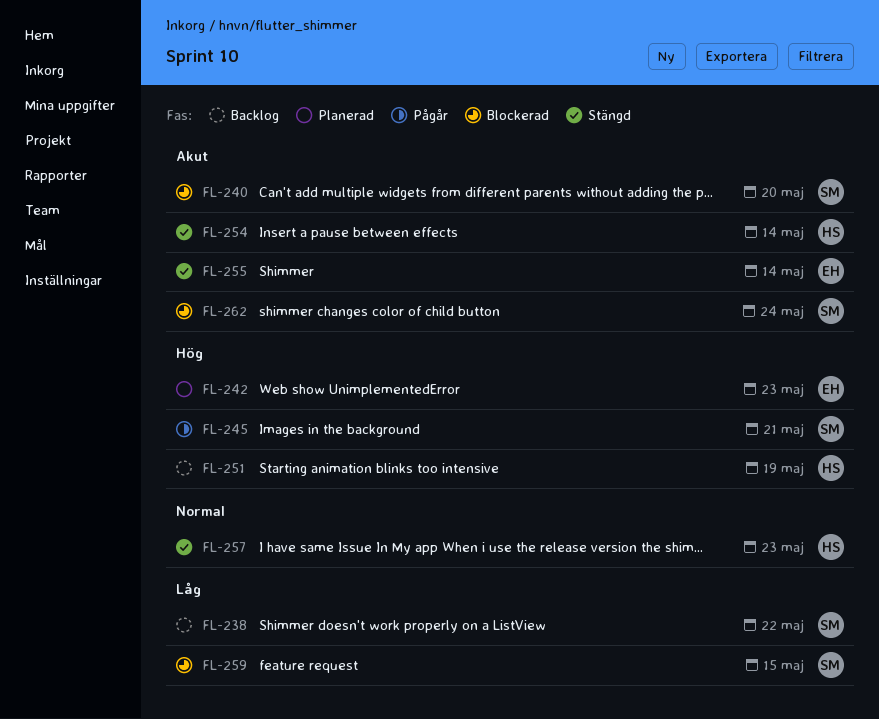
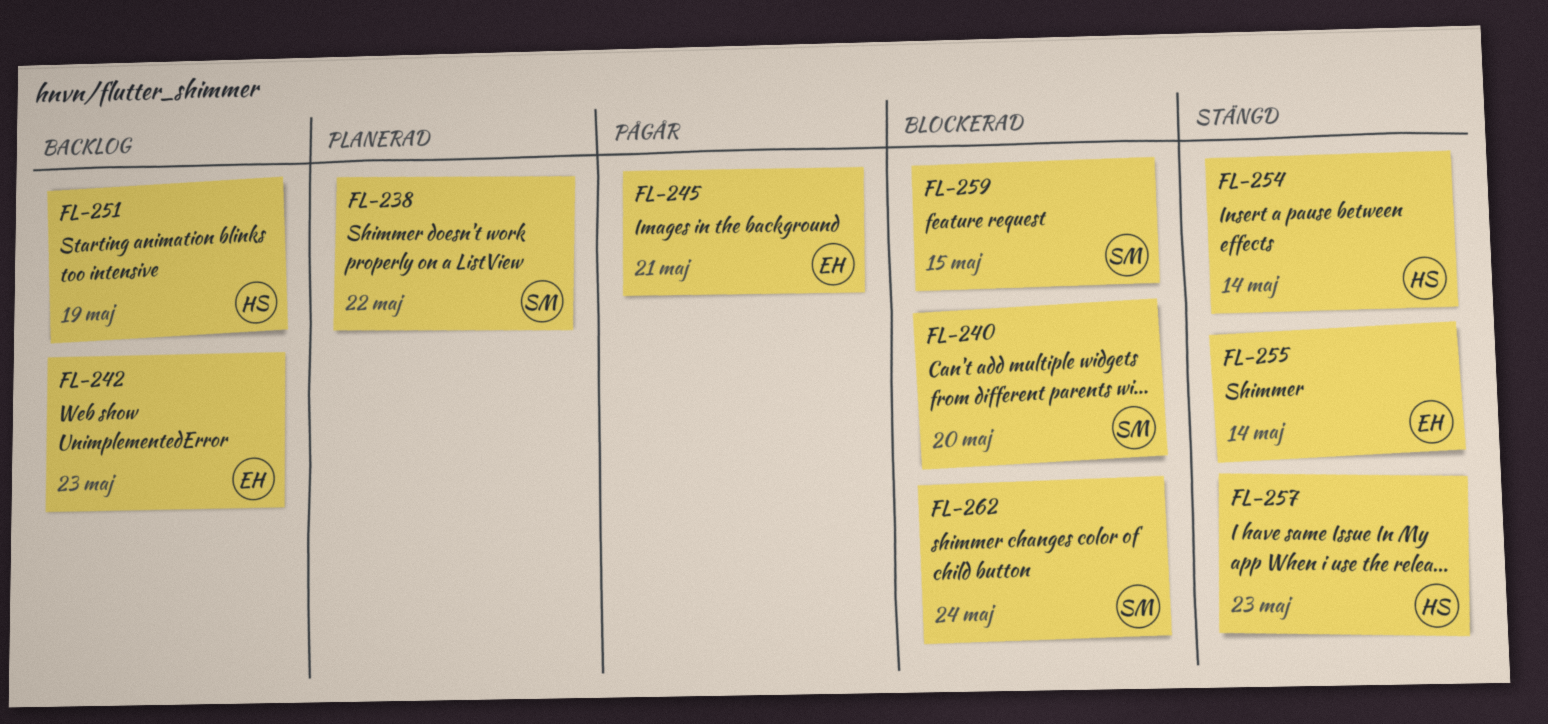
FL-238, status: Backlog -> Planerad
FL-242, status: Planerad -> Backlog
FL-245, owner: SM -> EH

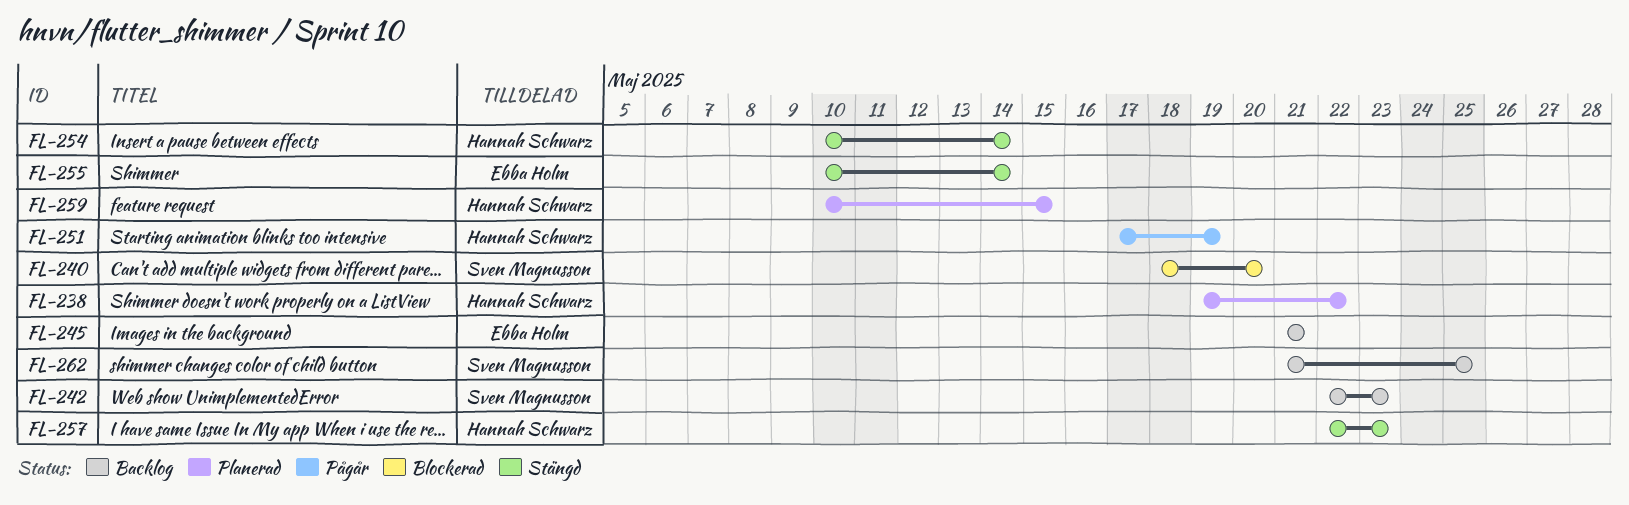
FL-238, owner: Sven Magnusson -> Hannah Schwarz
FL-242, owner: Ebba Holm -> Sven Magnusson
FL-245, status: Pågår -> Backlog
FL-251, status: Backlog -> Pågår
FL-259, status: Blockerad -> Planerad
FL-259, owner: Sven Magnusson -> Hannah Schwarz
FL-262, status: Blockerad -> Backlog
FL-262, due: May 24 -> May 25

